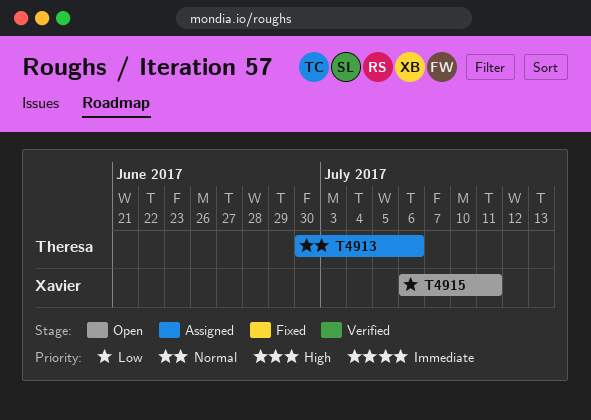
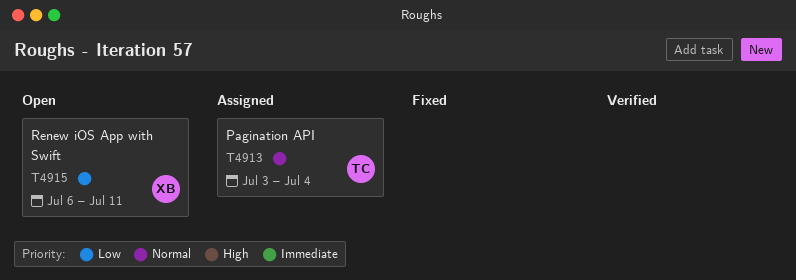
T4913, start: Jun 30 -> Jul 3
T4913, due: Jul 6 -> Jul 4

